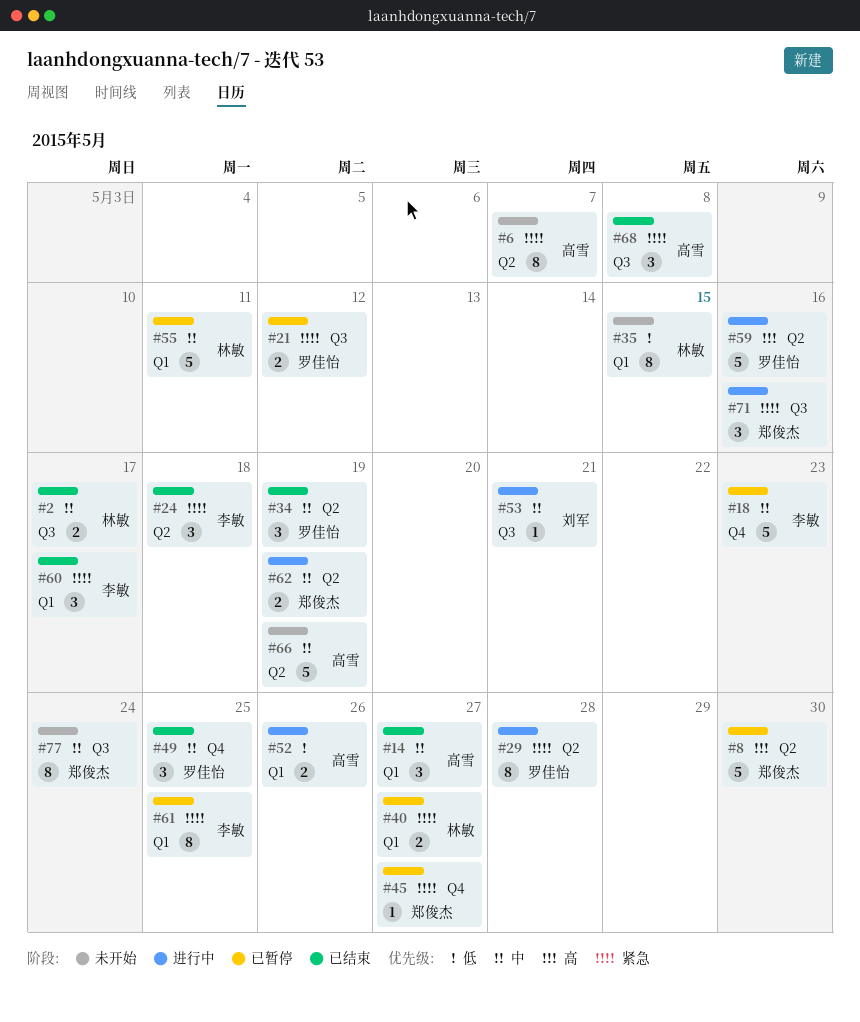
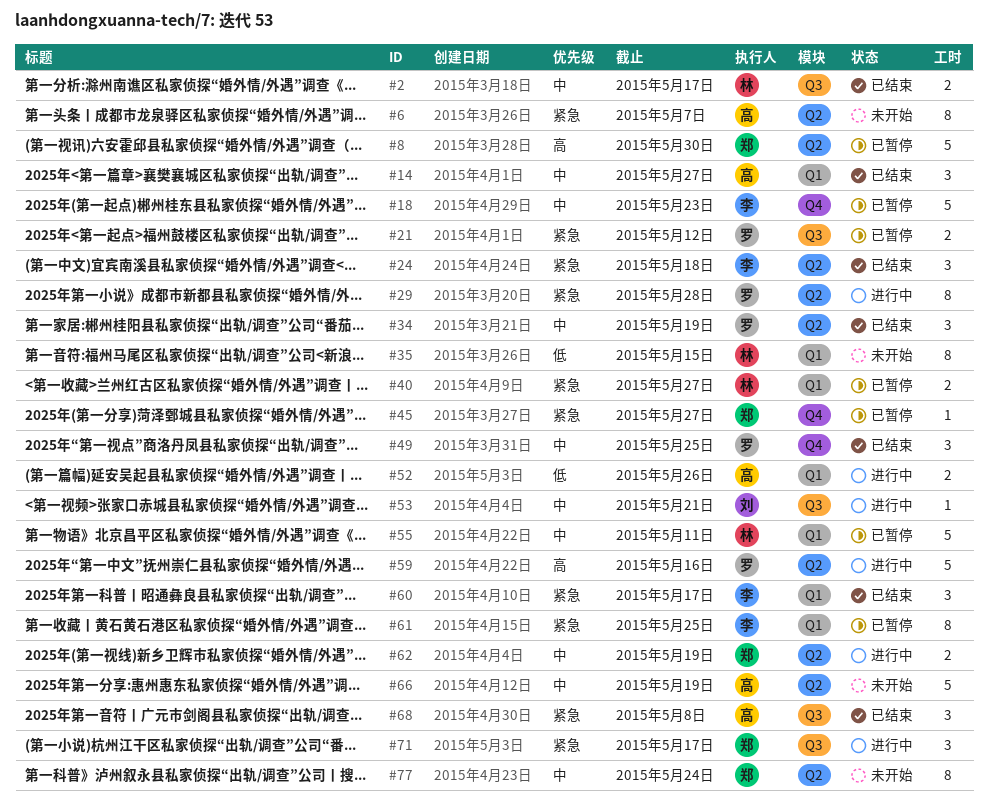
#71, due: May 16 -> May 17
#77, label: Q3 -> Q2

